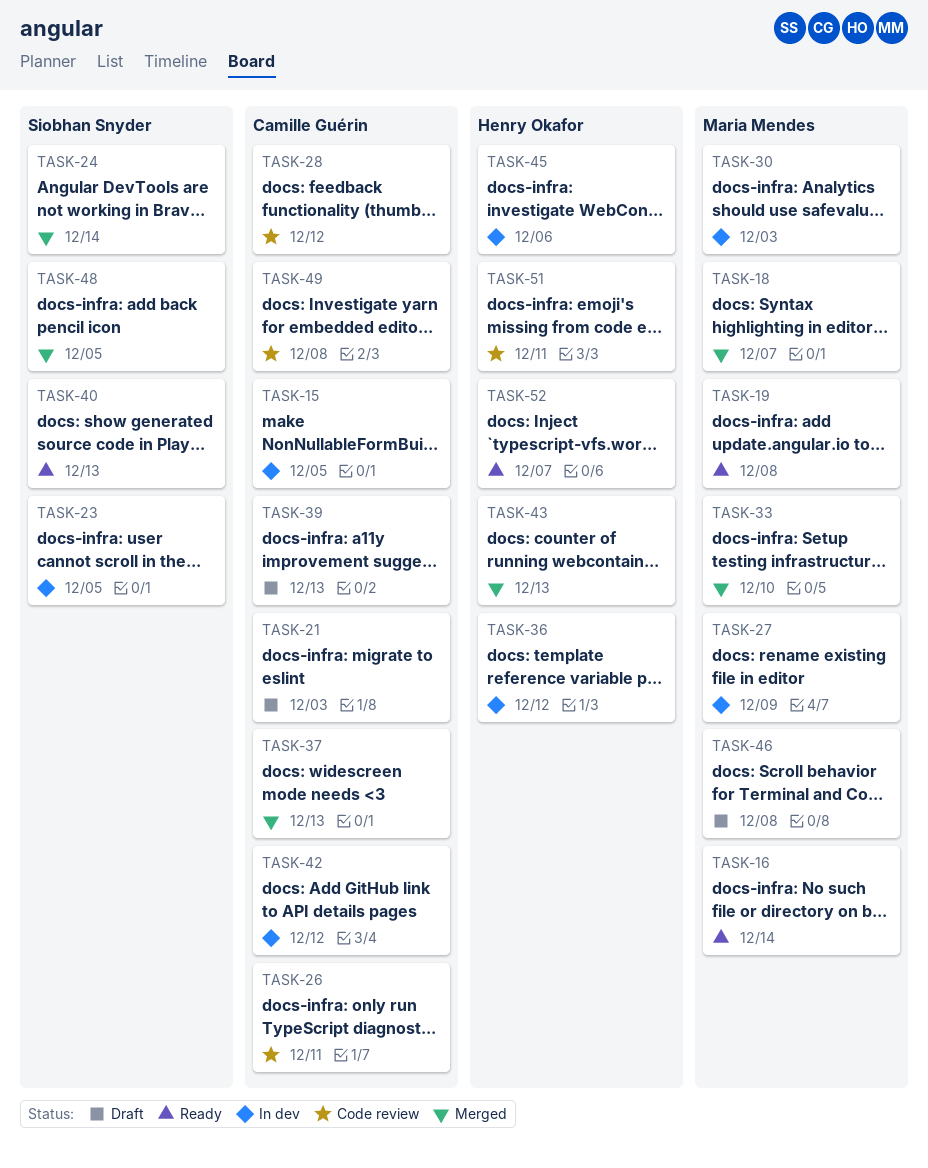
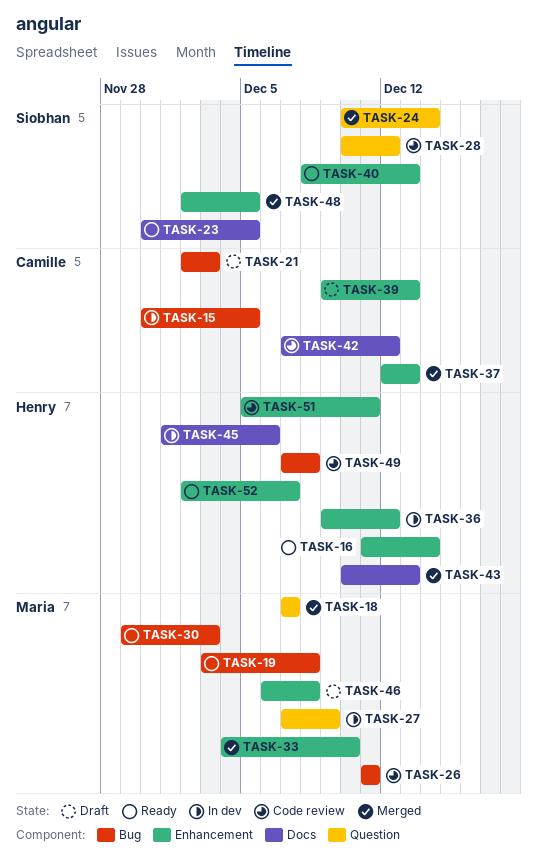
TASK-16, owner: Maria Mendes -> Henry Okafor
TASK-23, status: In dev -> Ready
TASK-26, owner: Camille Guérin -> Maria Mendes
TASK-28, owner: Camille Guérin -> Siobhan Snyder
TASK-30, status: In dev -> Ready
TASK-42, status: In dev -> Code review
TASK-49, owner: Camille Guérin -> Henry Okafor

